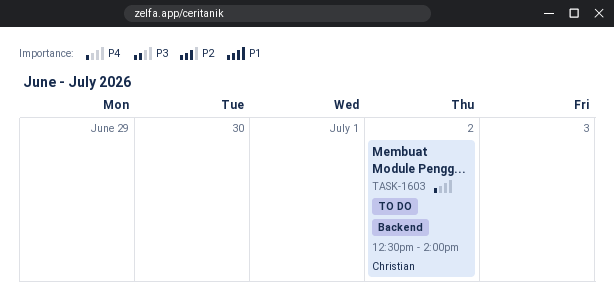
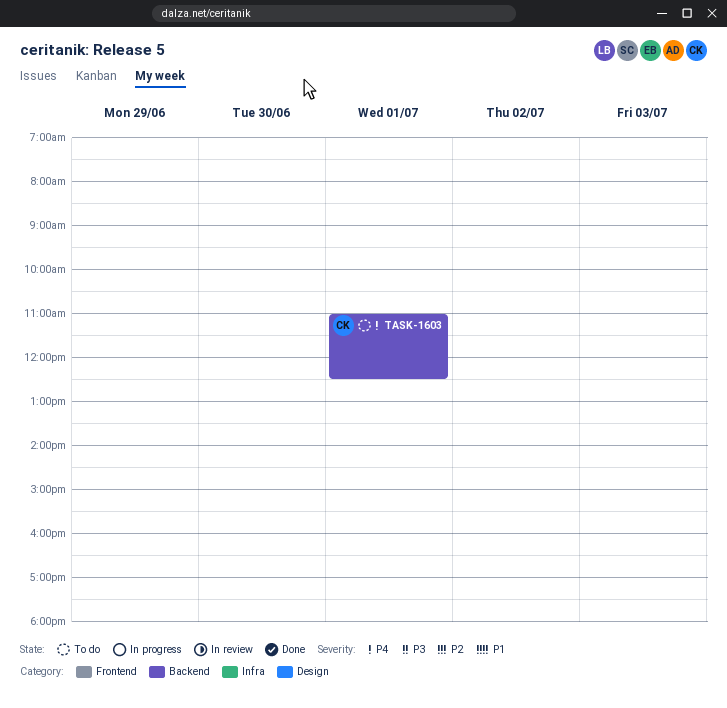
TASK-1603, day: Jul 2 -> Jul 1
TASK-1603, begins: 12:30 -> 11:00
TASK-1603, ends: 14:00 -> 12:30

